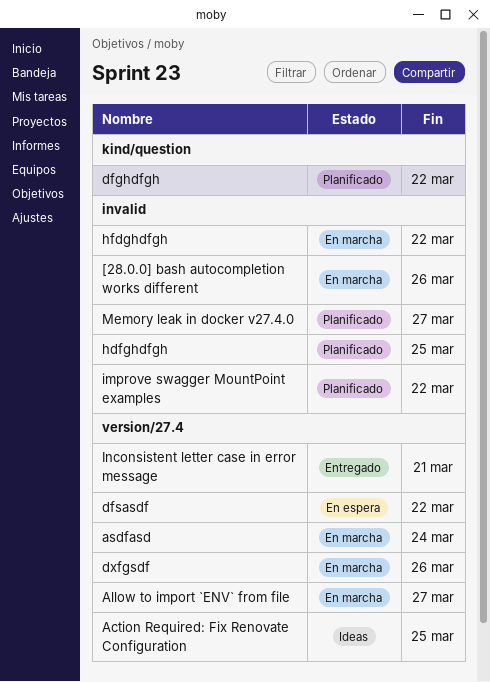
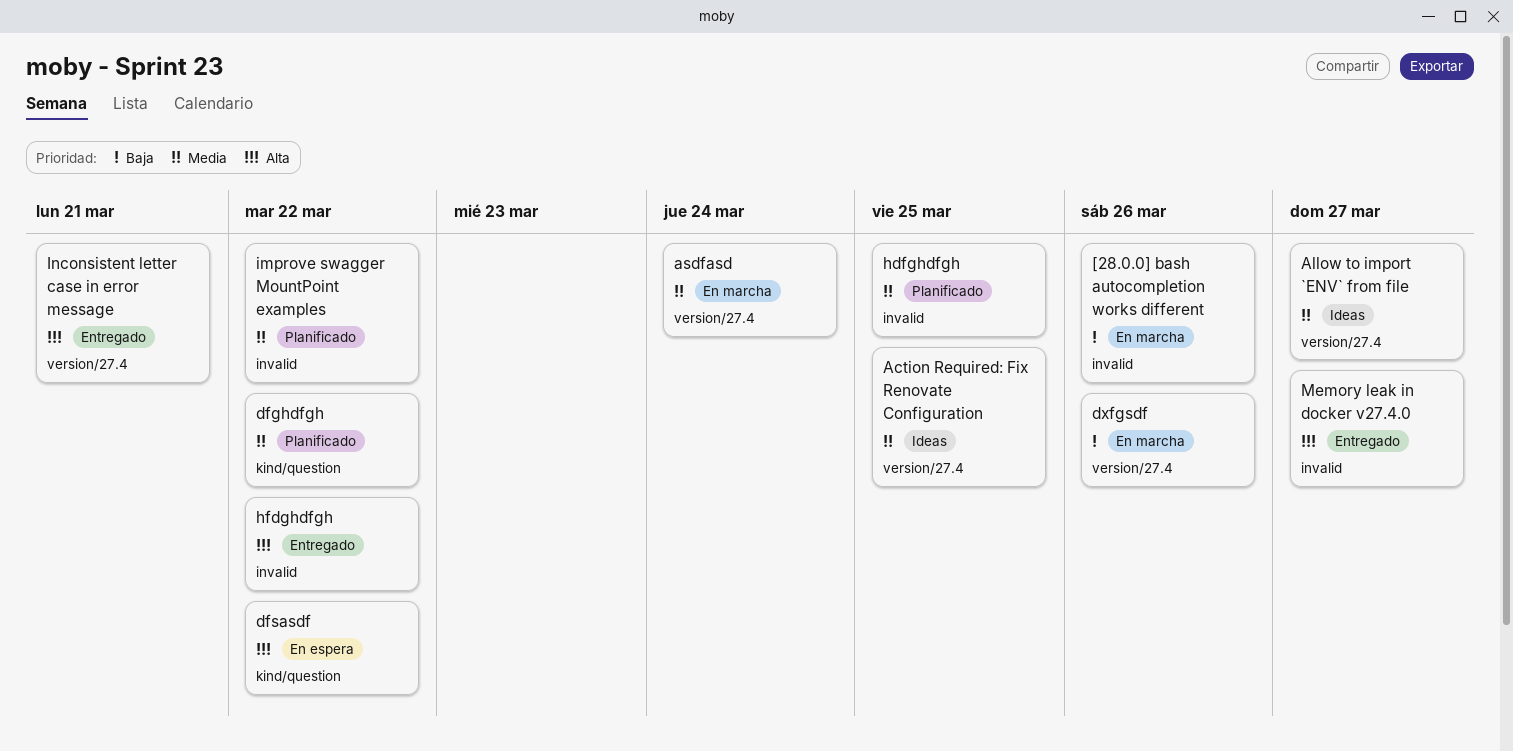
Allow to import `ENV` from file, status: En marcha -> Ideas
dfsasdf, label: version/27.4 -> kind/question
hfdghdfgh, status: En marcha -> Entregado
Memory leak in docker v27.4.0, status: Planificado -> Entregado

